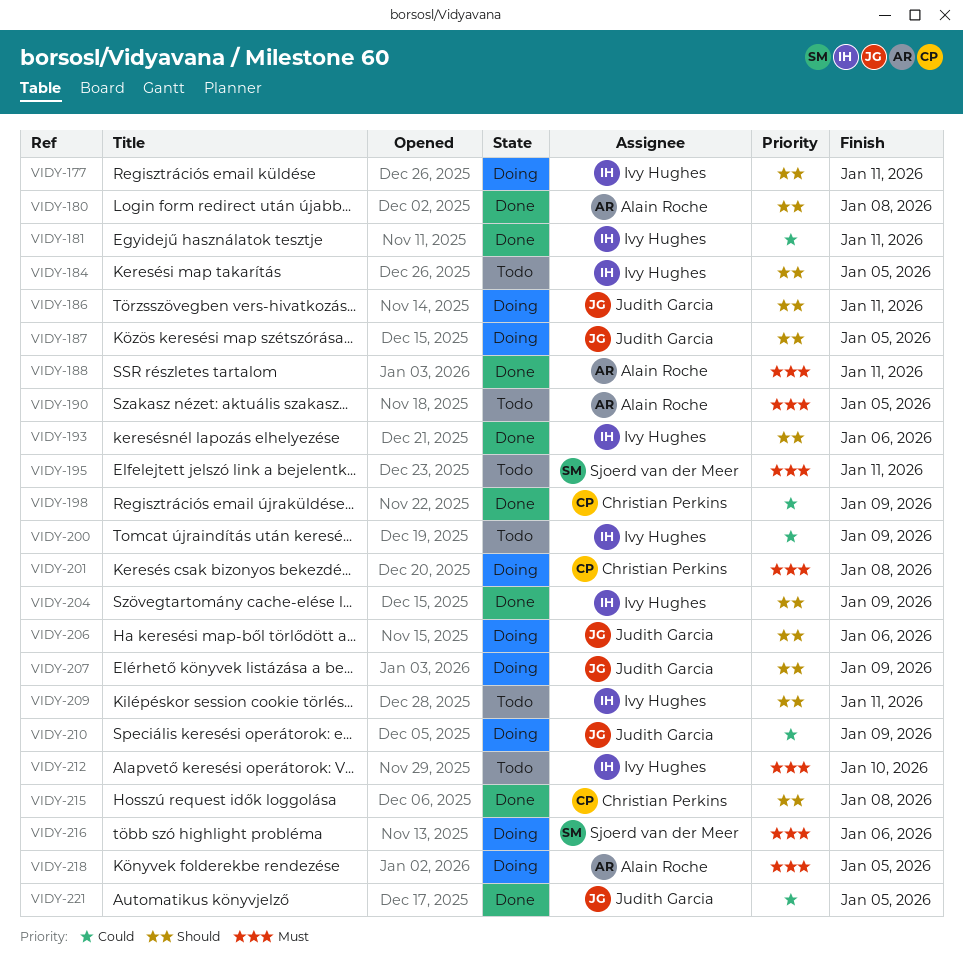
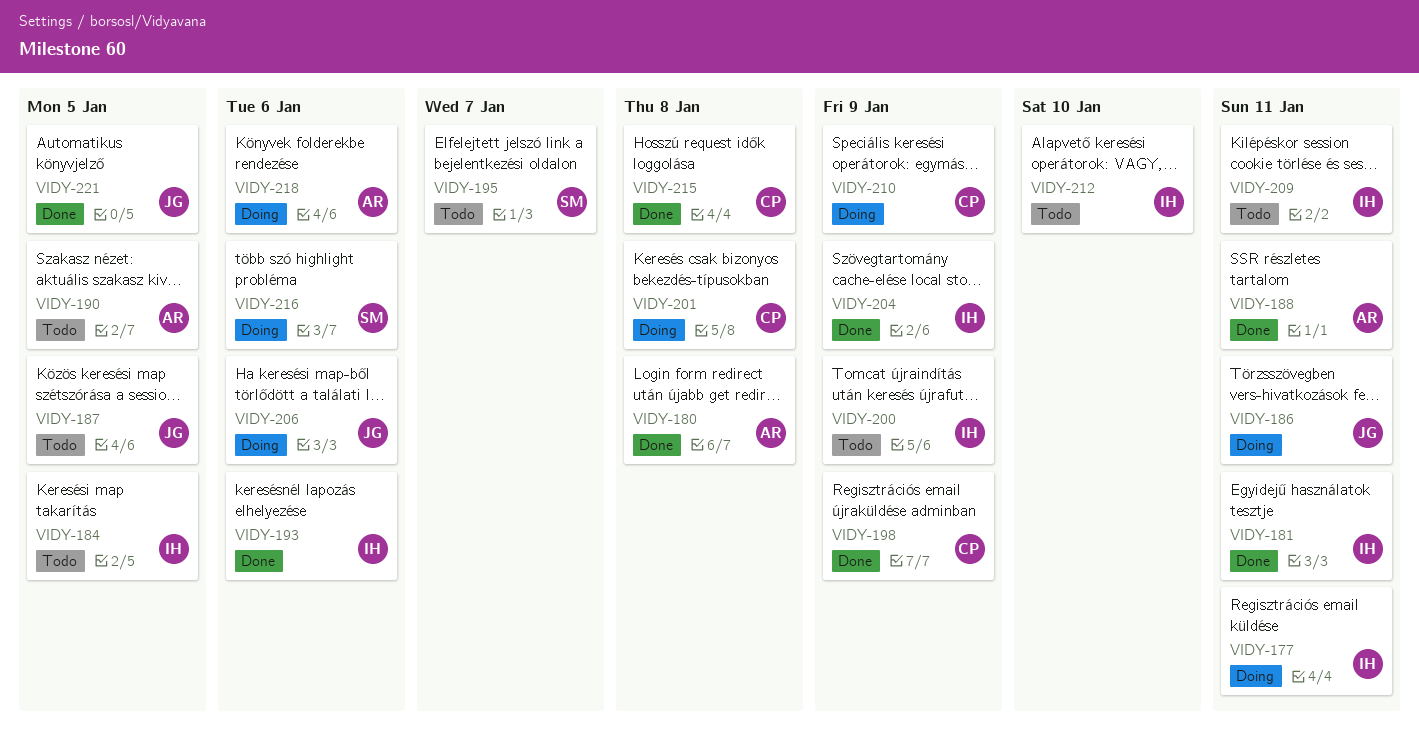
VIDY-187, status: Doing -> Todo
VIDY-195, due: Jan 11 -> Jan 7
VIDY-207: present -> none
VIDY-210, owner: Judith Garcia -> Christian Perkins
VIDY-218, due: Jan 5 -> Jan 6

